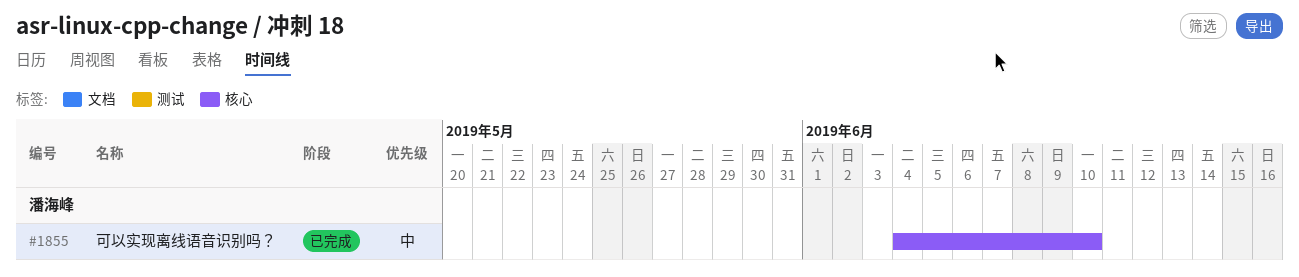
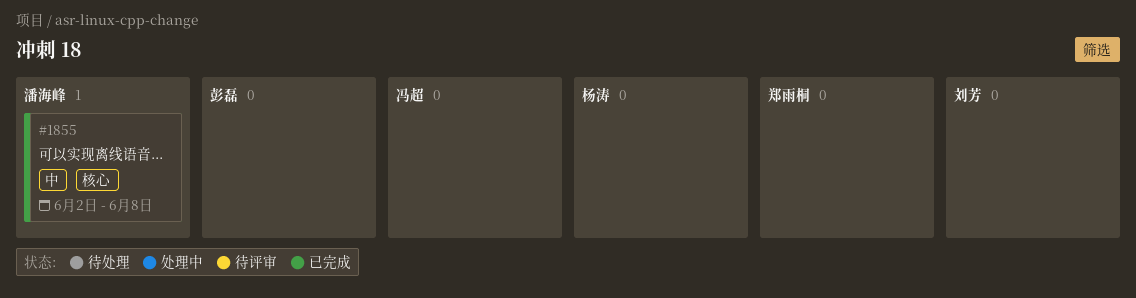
#1855, start: Jun 4 -> Jun 2
#1855, due: Jun 10 -> Jun 8

